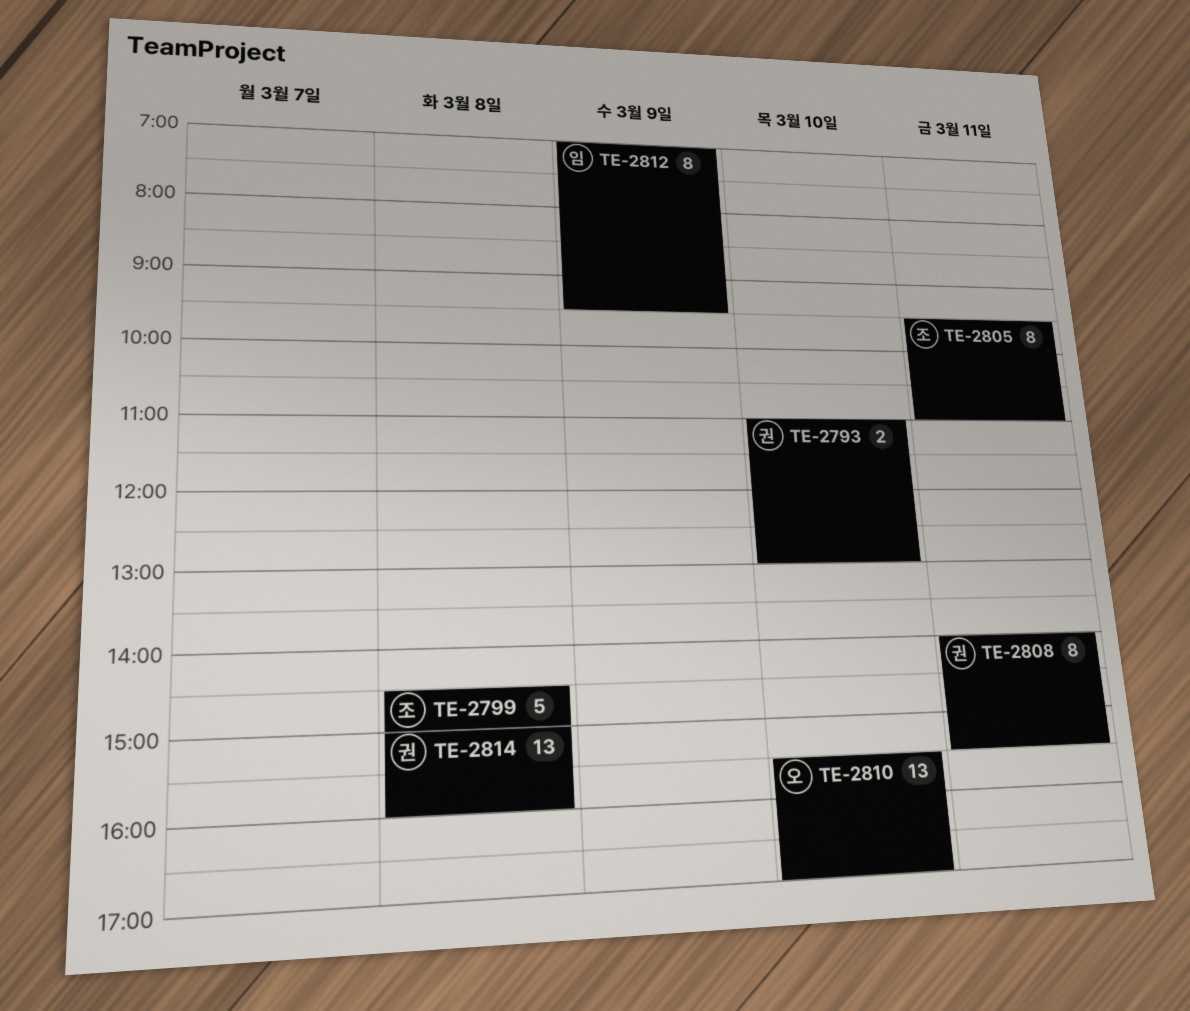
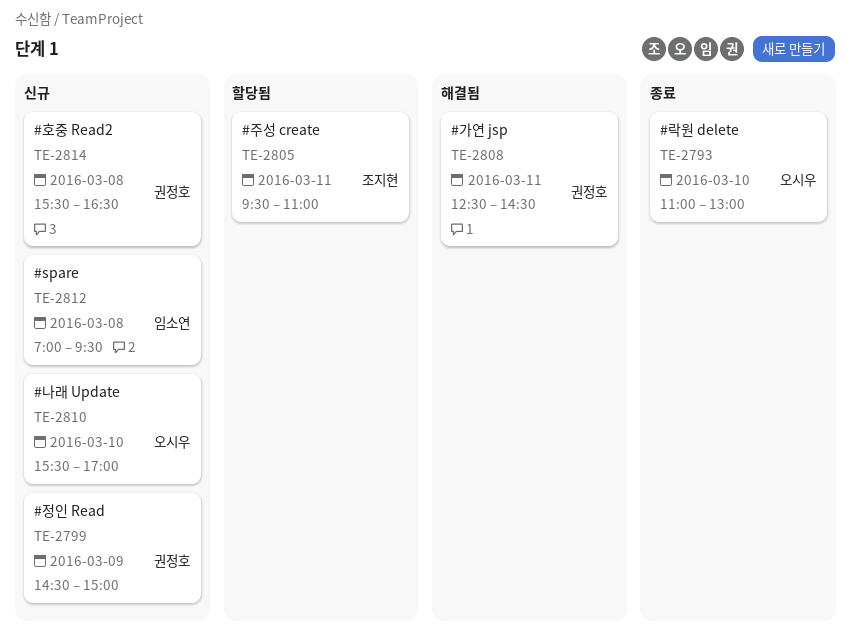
TE-2793, owner: 권정호 -> 오시우
TE-2799, owner: 조지현 -> 권정호
TE-2799, day: Mar 8 -> Mar 9
TE-2808, begins: 14:00 -> 12:30
TE-2808, ends: 15:30 -> 14:30
TE-2812, day: Mar 9 -> Mar 8
TE-2814, begins: 15:00 -> 15:30
TE-2814, ends: 16:00 -> 16:30

